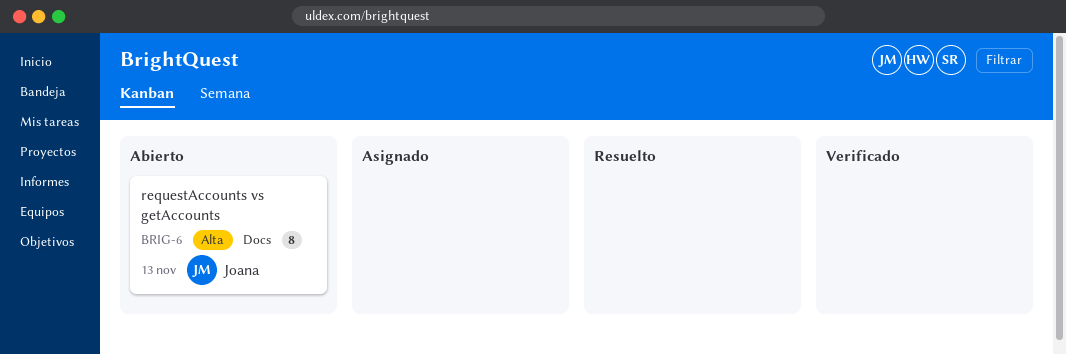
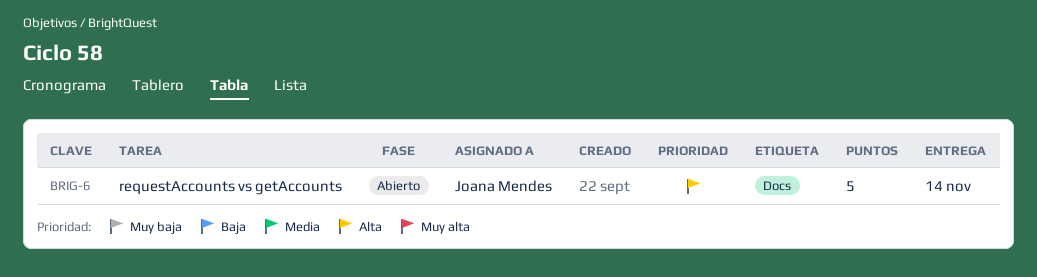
BRIG-6, estimate: 8 -> 5
BRIG-6, due: Nov 13 -> Nov 14

